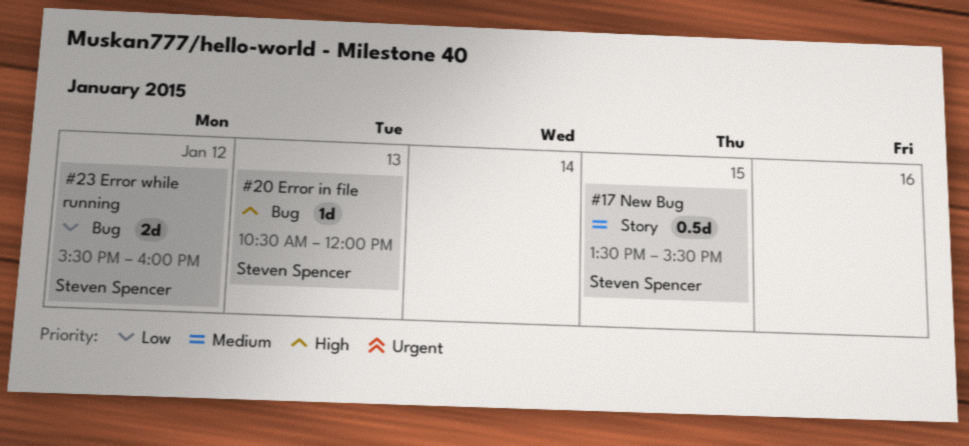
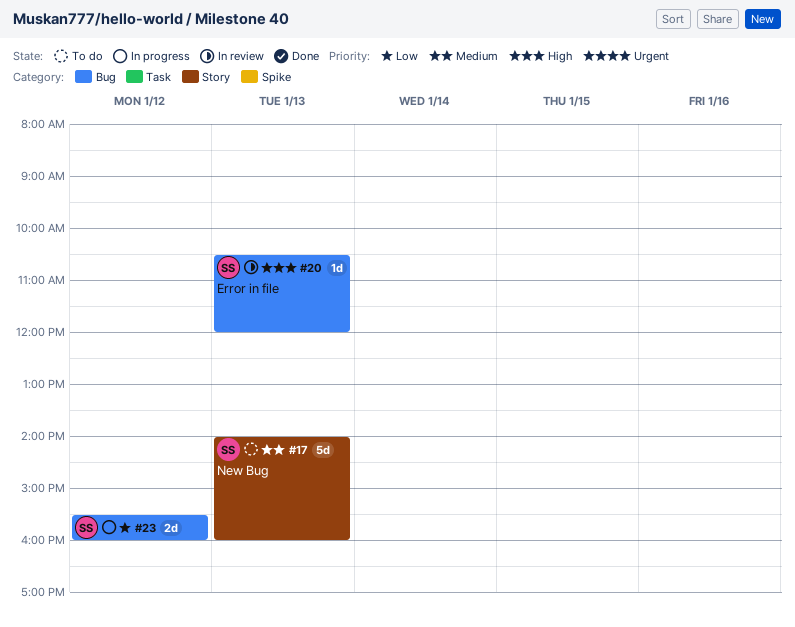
#17, estimate: 0.5d -> 5d
#17, day: Jan 15 -> Jan 13
#17, begins: 13:30 -> 14:00
#17, ends: 15:30 -> 16:00

